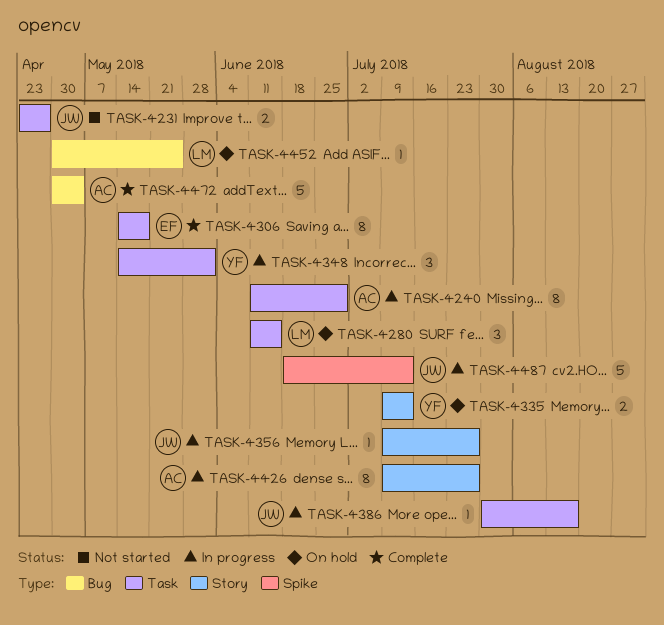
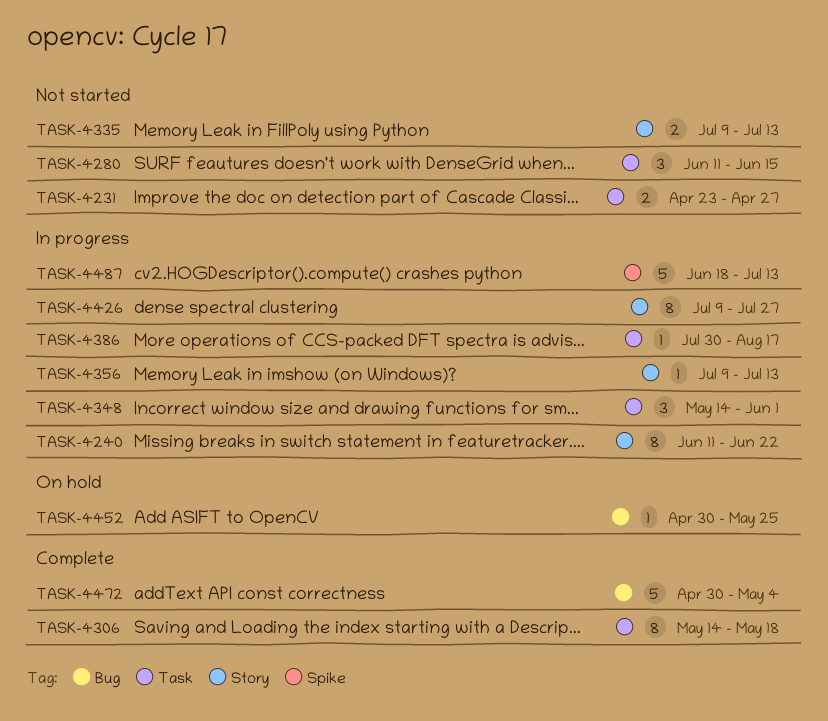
TASK-4240, label: Task -> Story
TASK-4240, due: Jun 29 -> Jun 22
TASK-4280, status: On hold -> Not started
TASK-4335, status: On hold -> Not started
TASK-4356, due: Jul 27 -> Jul 13

